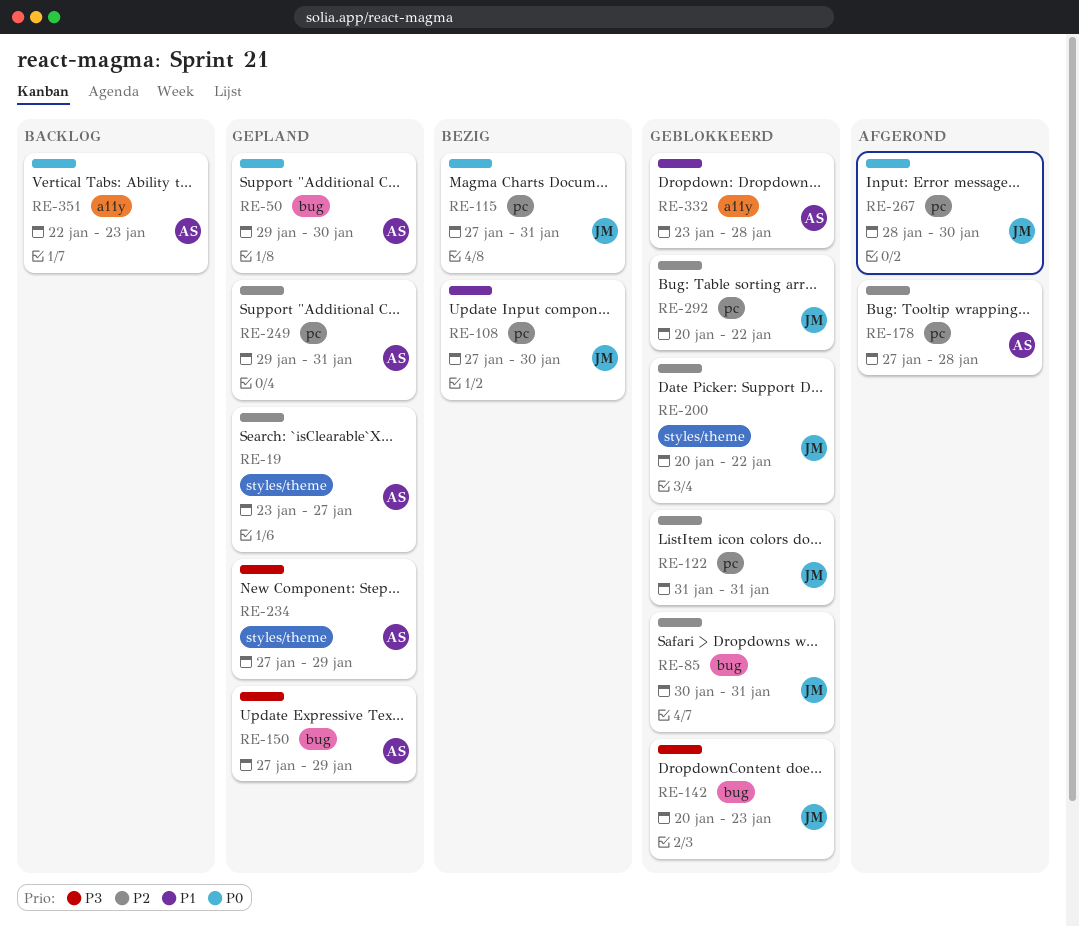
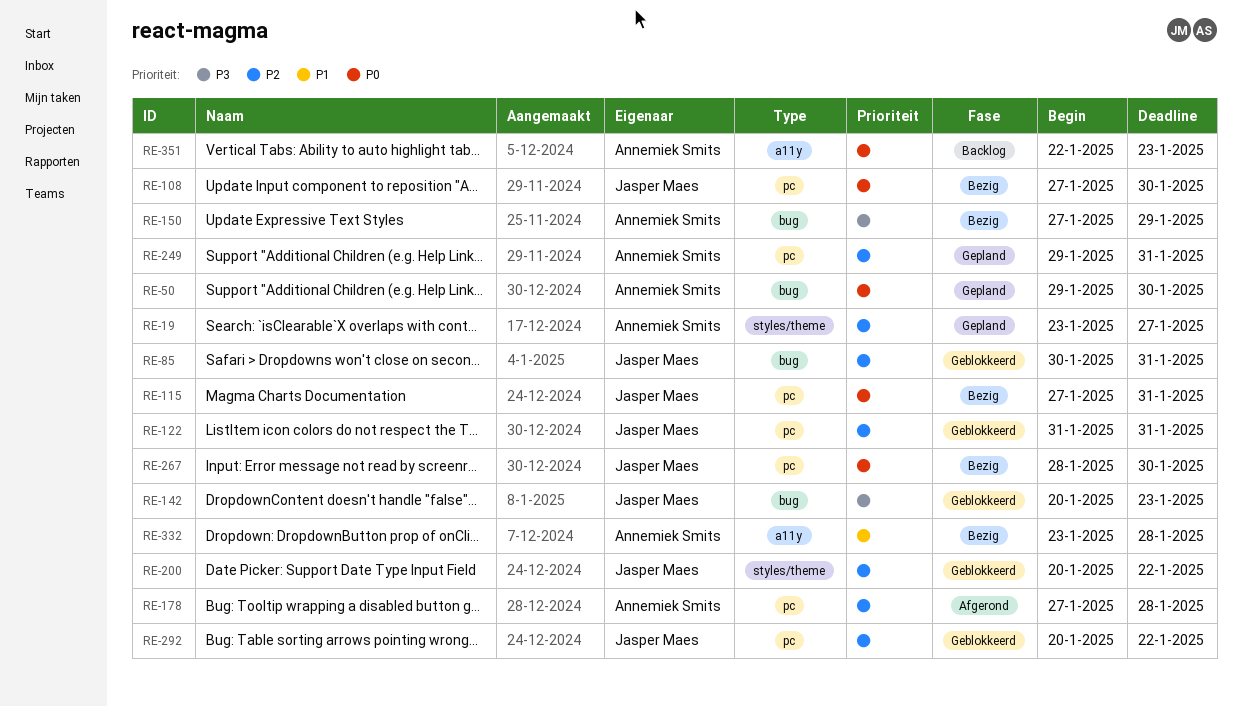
RE-108, priority: P1 -> P0
RE-150, status: Gepland -> Bezig
RE-234: present -> none
RE-267, status: Afgerond -> Bezig
RE-332, status: Geblokkeerd -> Bezig

